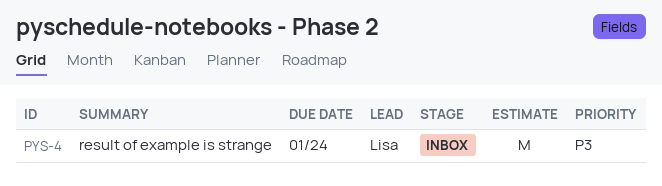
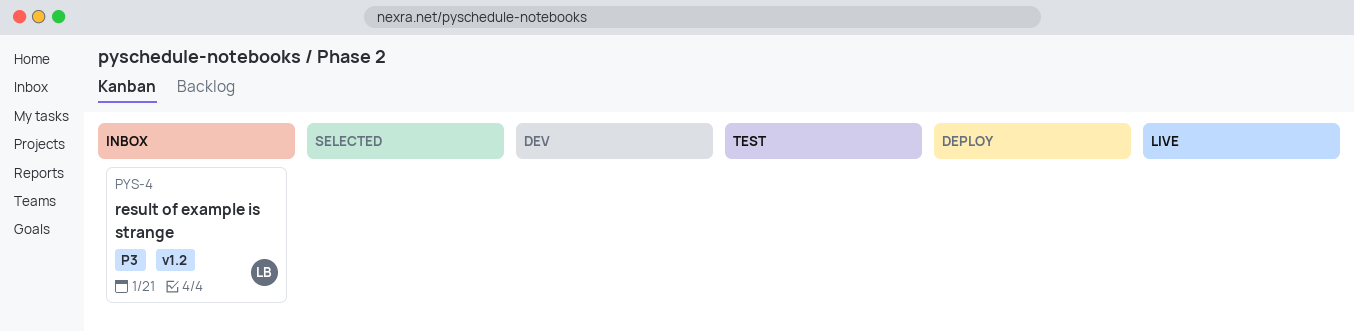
PYS-4, due: Jan 24 -> Jan 21

